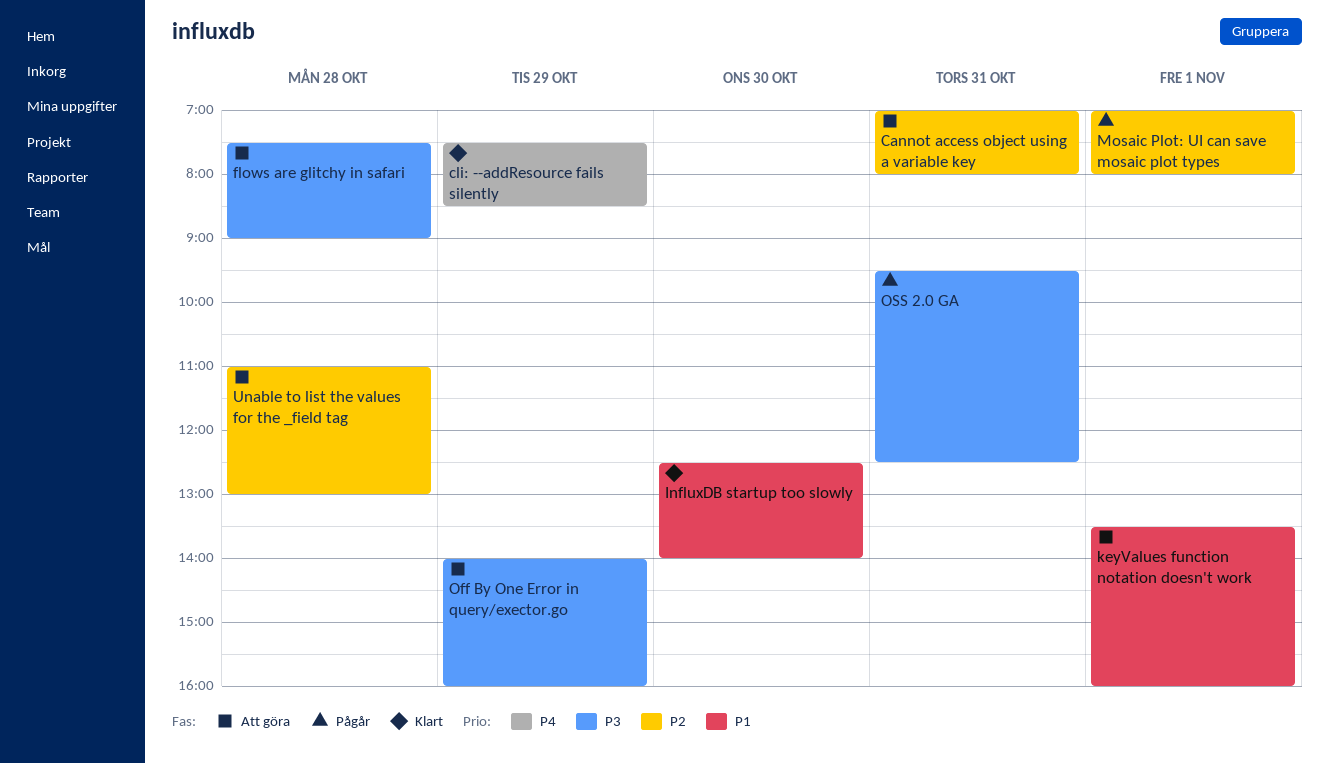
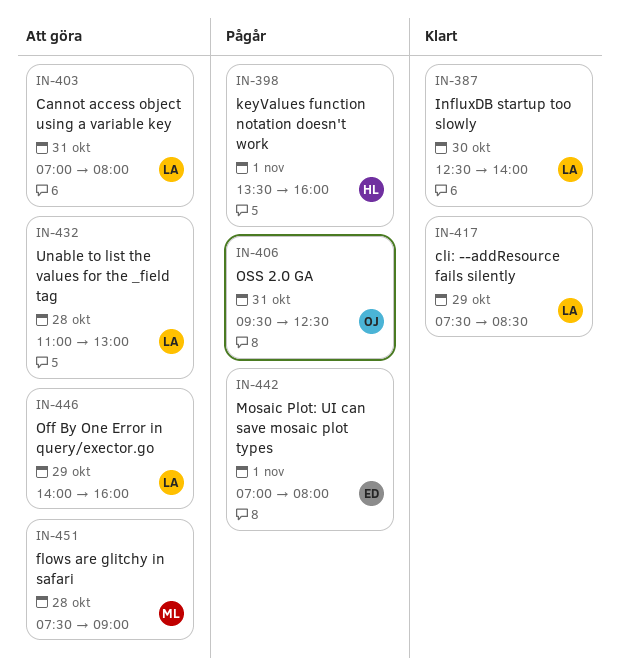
keyValues function notation doesn't work, status: Att göra -> Pågår

